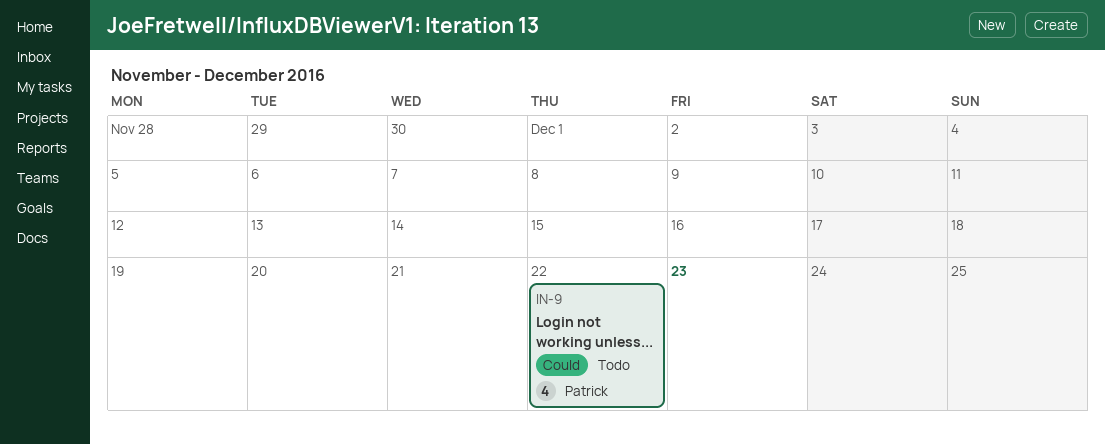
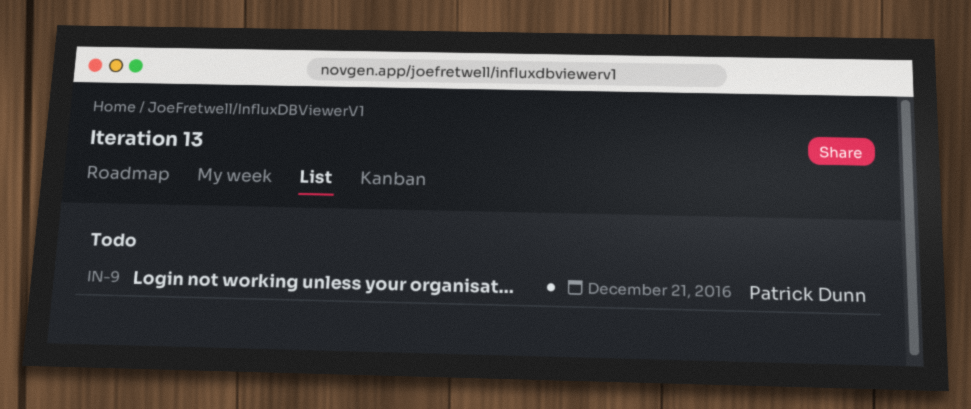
IN-9, estimate: 4 -> 1
IN-9, due: Dec 22 -> Dec 21

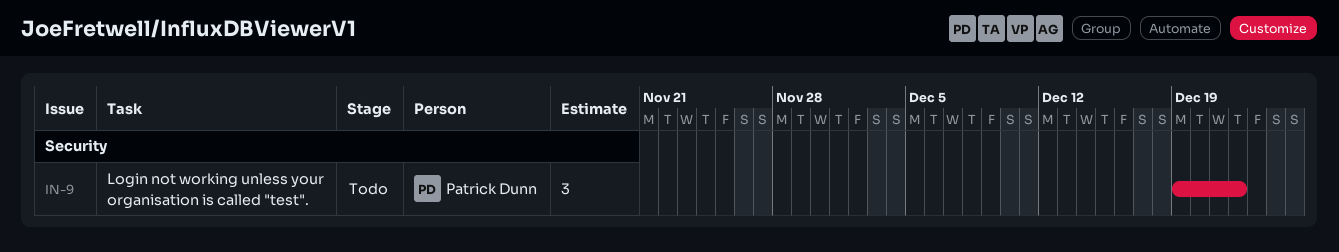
IN-9, estimate: 1 -> 3
IN-9, due: Dec 21 -> Dec 22

